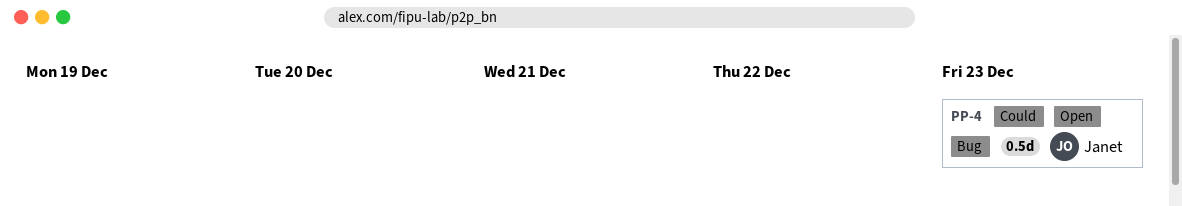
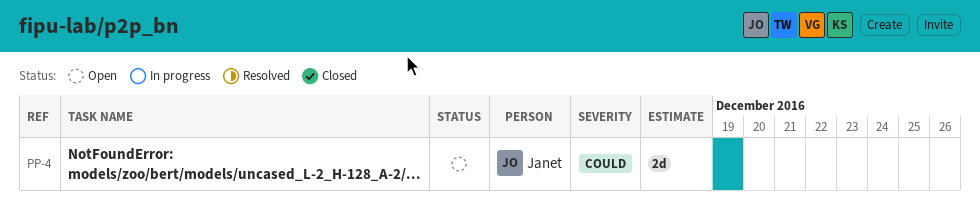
PP-4, estimate: 0.5d -> 2d
PP-4, due: Dec 23 -> Dec 19

